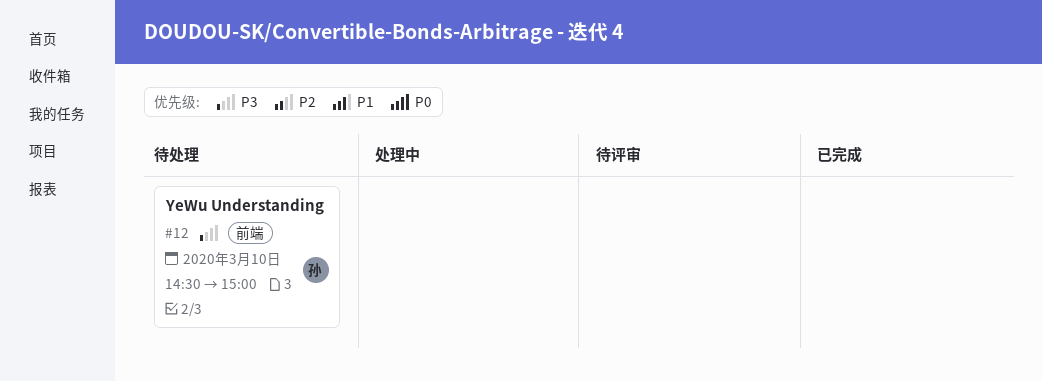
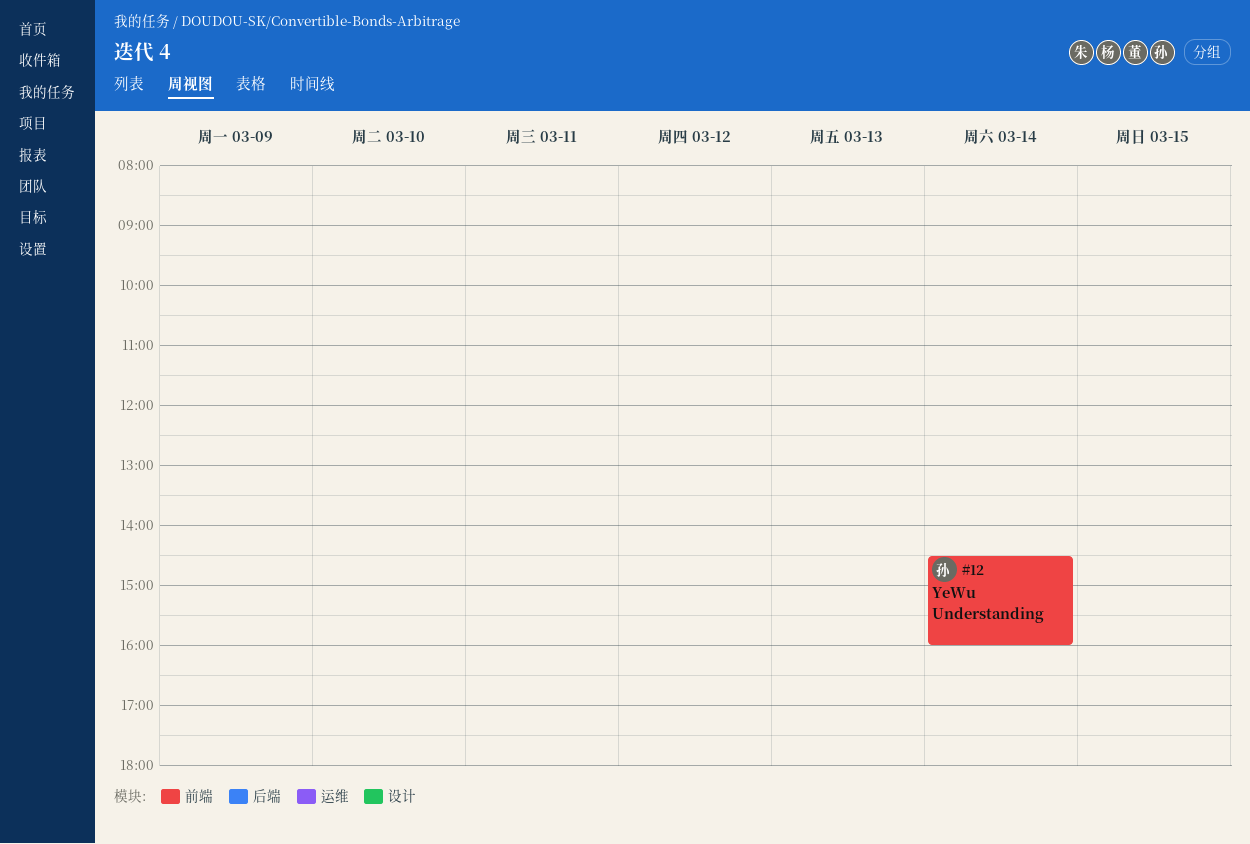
#12, day: Mar 10 -> Mar 14
#12, ends: 15:00 -> 16:00

